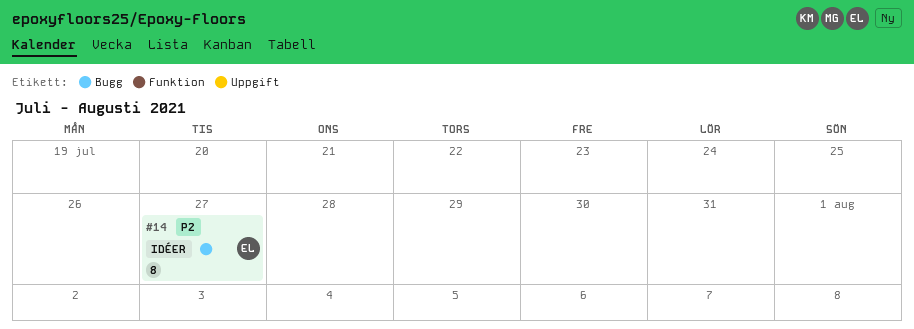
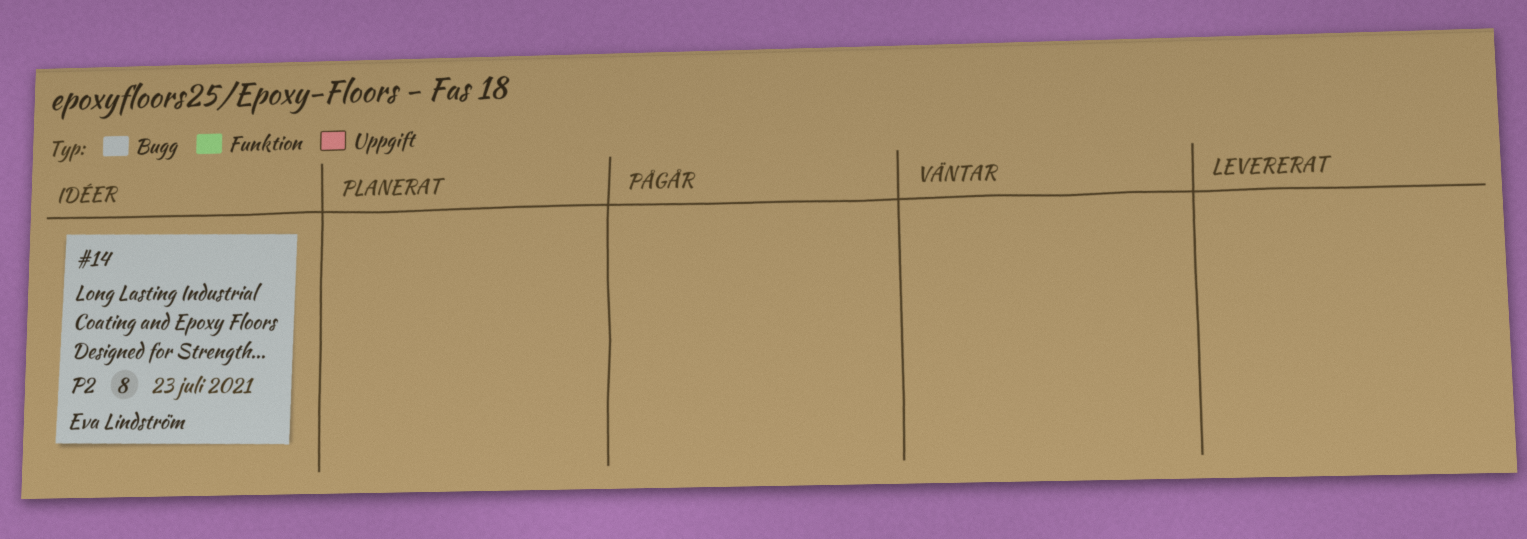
#14, due: Jul 27 -> Jul 23

